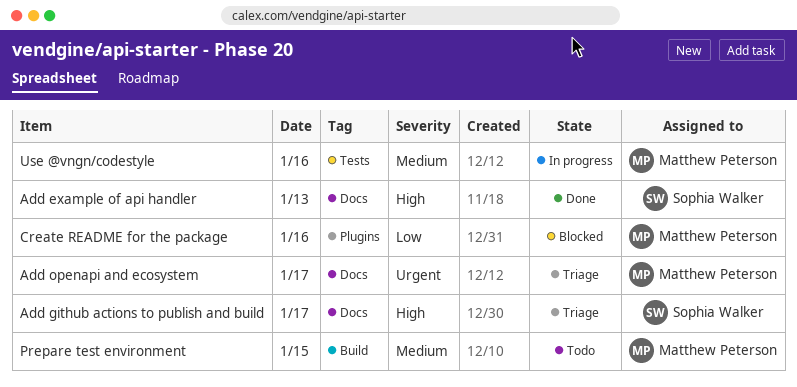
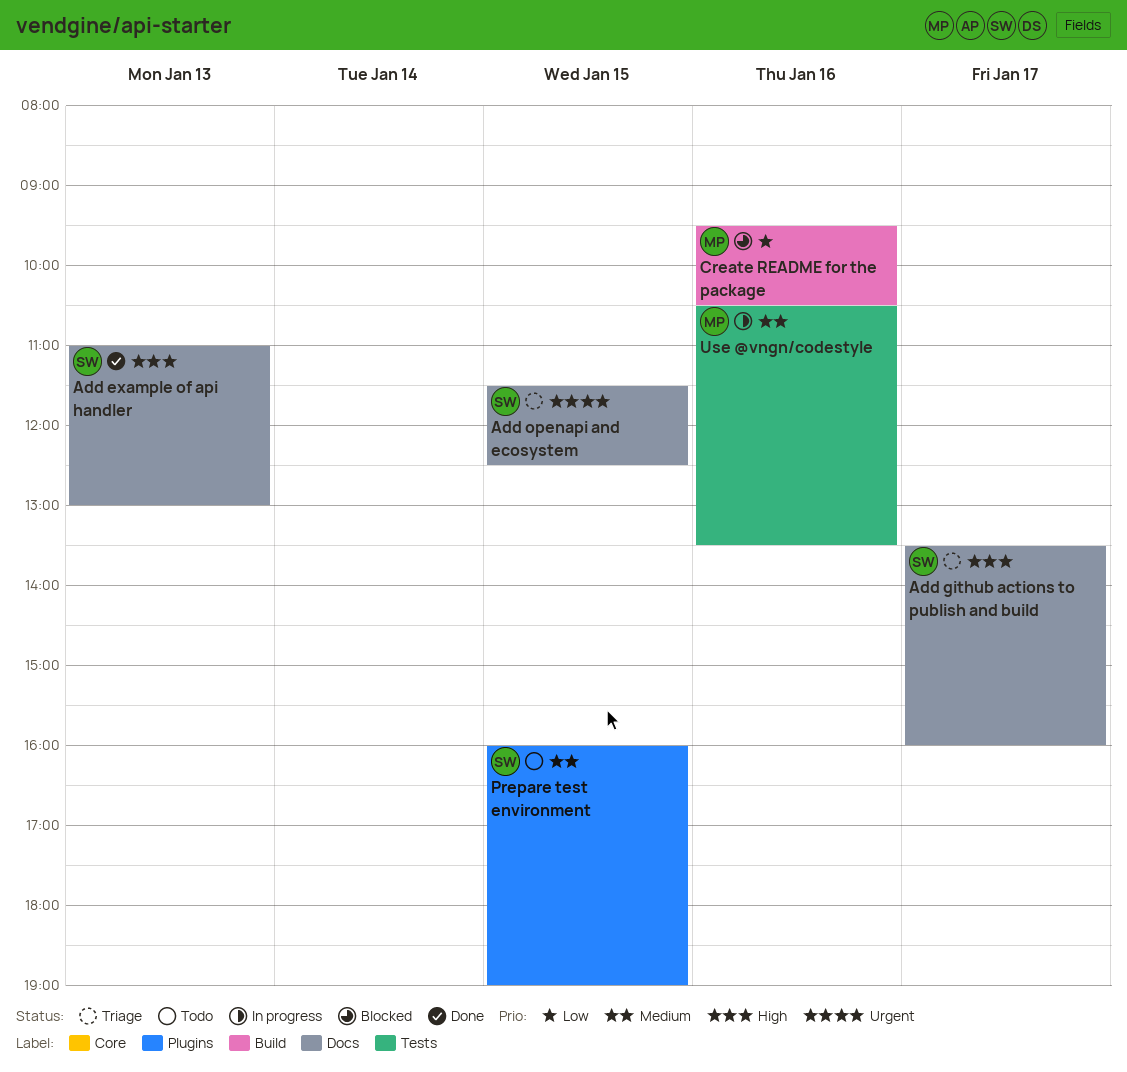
Add openapi and ecosystem, owner: Matthew Peterson -> Sophia Walker
Add openapi and ecosystem, day: Jan 17 -> Jan 15
Create README for the package, label: Plugins -> Build
Prepare test environment, owner: Matthew Peterson -> Sophia Walker
Prepare test environment, label: Build -> Plugins

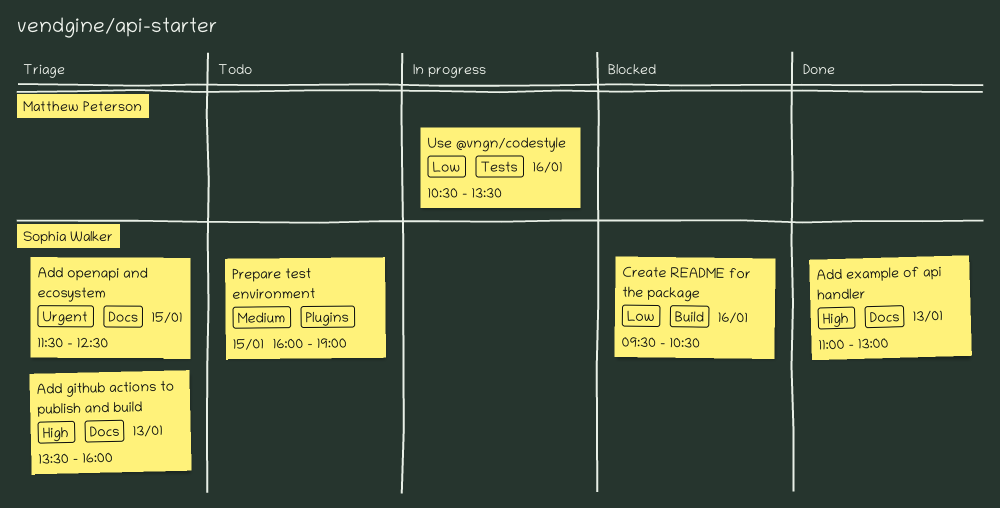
Add github actions to publish and build, day: Jan 17 -> Jan 13
Create README for the package, owner: Matthew Peterson -> Sophia Walker
Use @vngn/codestyle, priority: Medium -> Low

